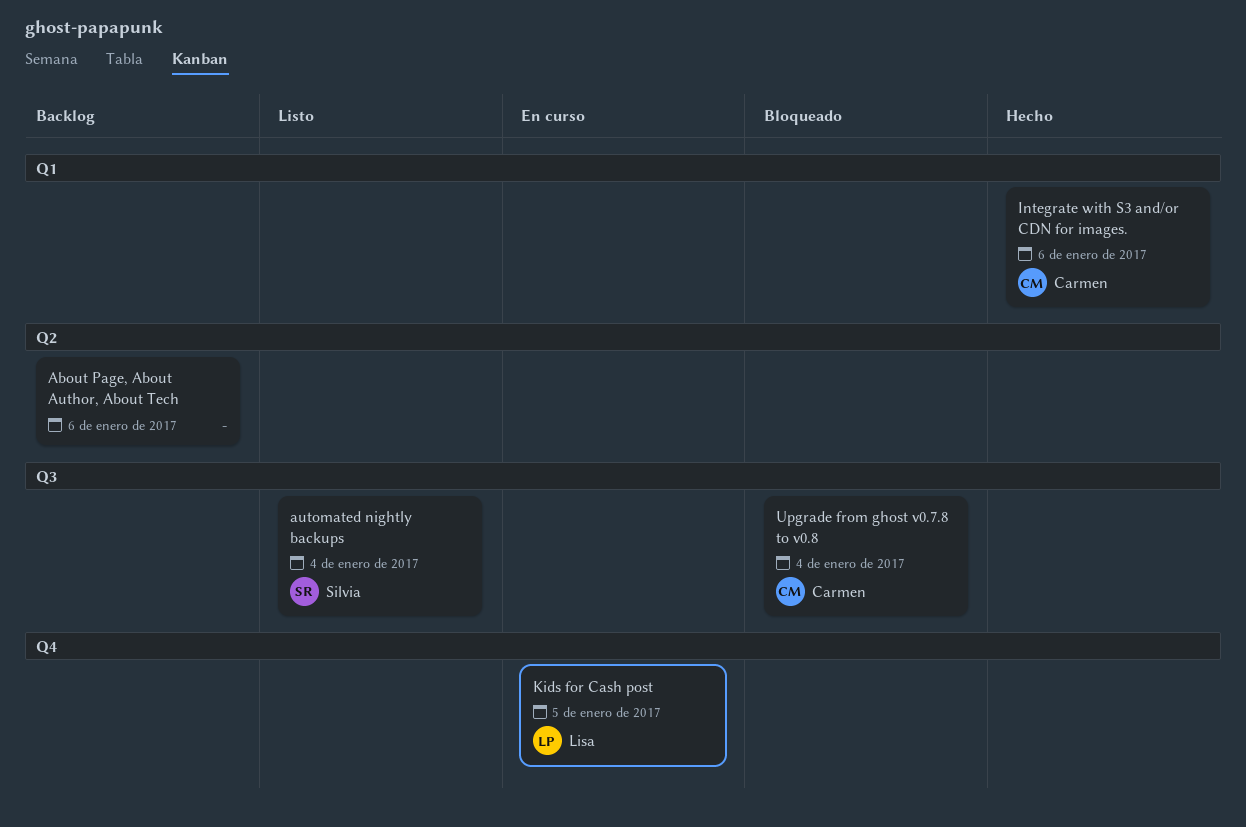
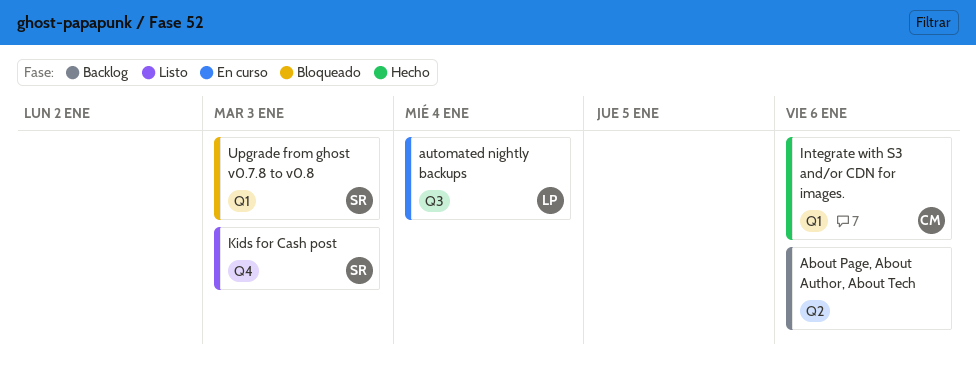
automated nightly backups, status: Listo -> En curso
automated nightly backups, owner: Silvia -> Lisa
Kids for Cash post, status: En curso -> Listo
Kids for Cash post, owner: Lisa -> Silvia
Kids for Cash post, due: Jan 5 -> Jan 3
Upgrade from ghost v0.7.8 to v0.8, owner: Carmen -> Silvia
Upgrade from ghost v0.7.8 to v0.8, label: Q3 -> Q1
Upgrade from ghost v0.7.8 to v0.8, due: Jan 4 -> Jan 3

